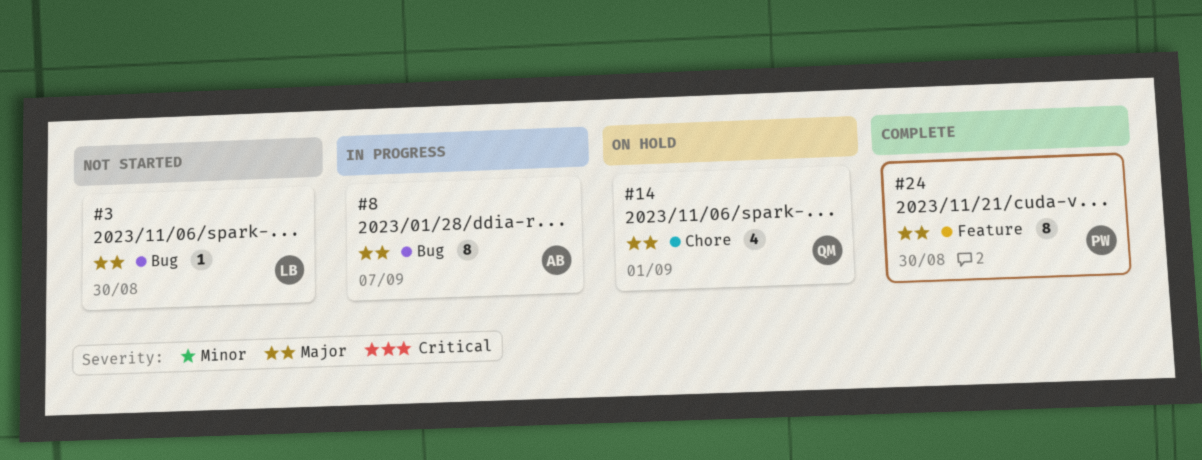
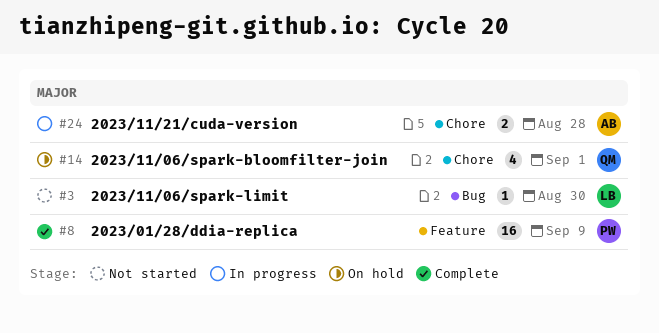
#8, status: In progress -> Complete
#8, owner: AB -> PW
#8, label: Bug -> Feature
#8, estimate: 8 -> 16
#8, due: Sep 7 -> Sep 9
#24, status: Complete -> In progress
#24, owner: PW -> AB
#24, label: Feature -> Chore
#24, estimate: 8 -> 2
#24, due: Aug 30 -> Aug 28

